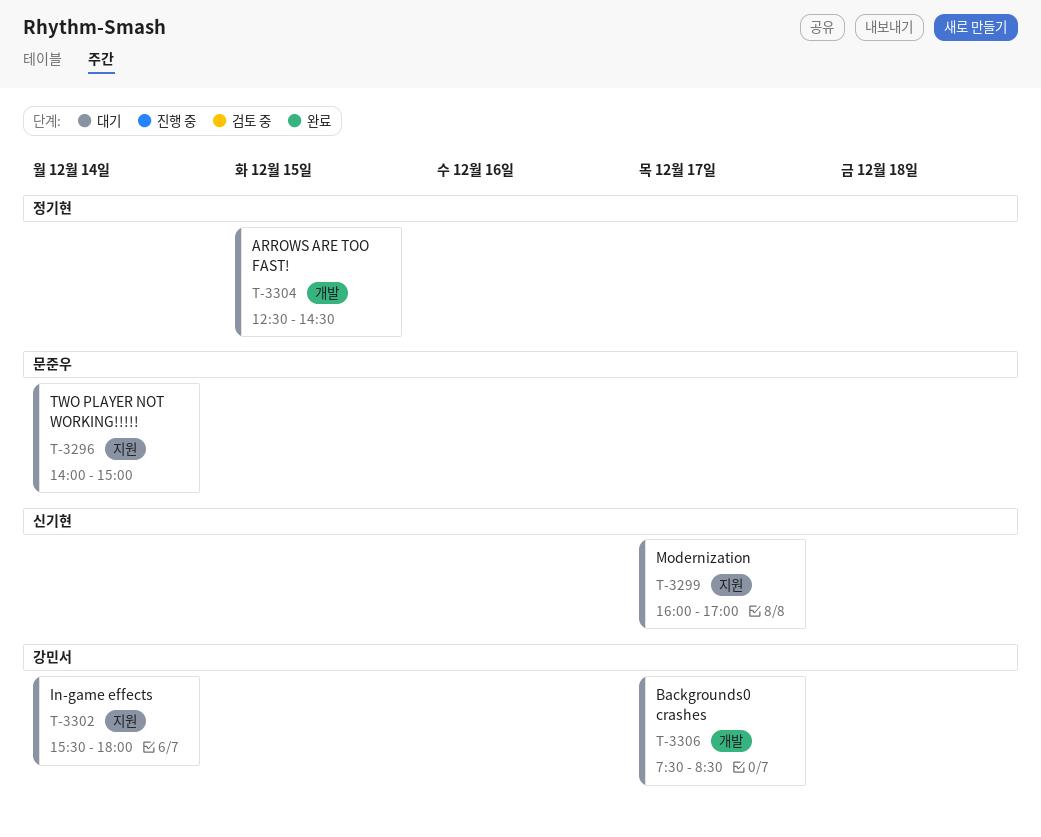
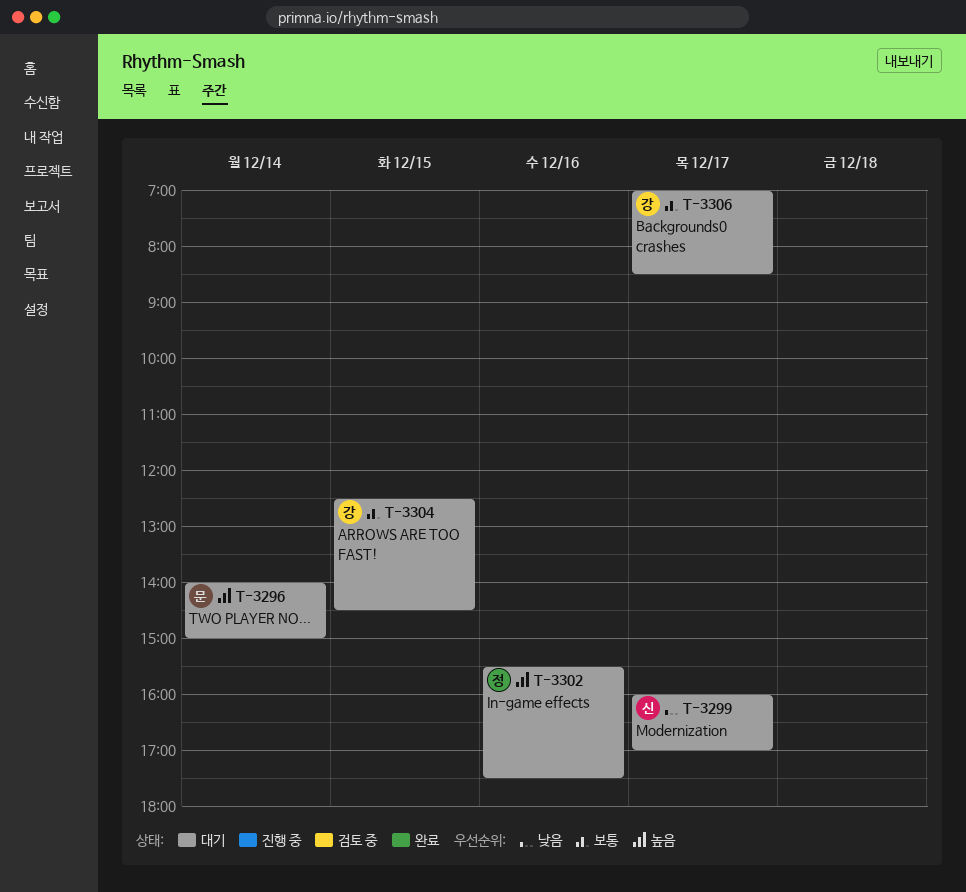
T-3302, owner: 강민서 -> 정기현
T-3302, day: Dec 14 -> Dec 16
T-3302, ends: 18:00 -> 17:30
T-3304, owner: 정기현 -> 강민서
T-3306, begins: 07:30 -> 07:00

